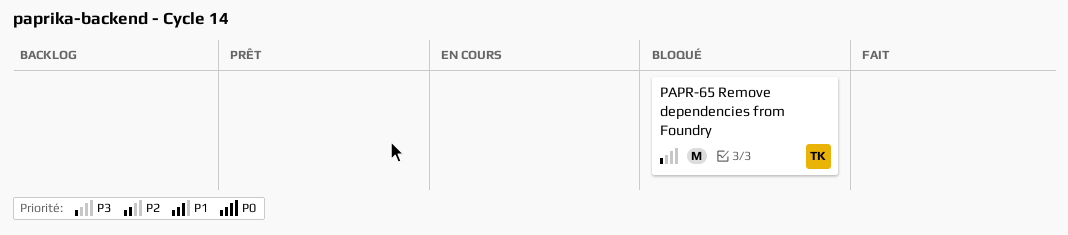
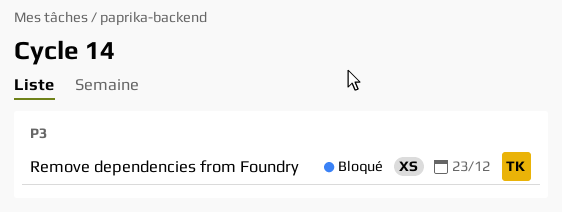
Remove dependencies from Foundry, estimate: M -> XS

